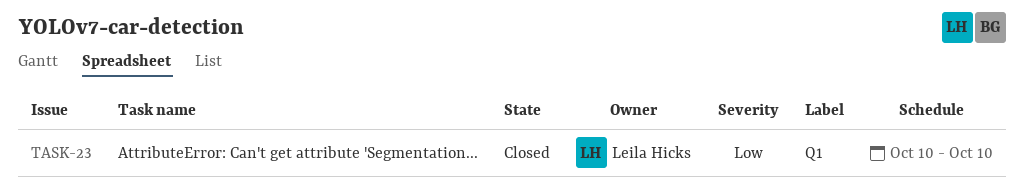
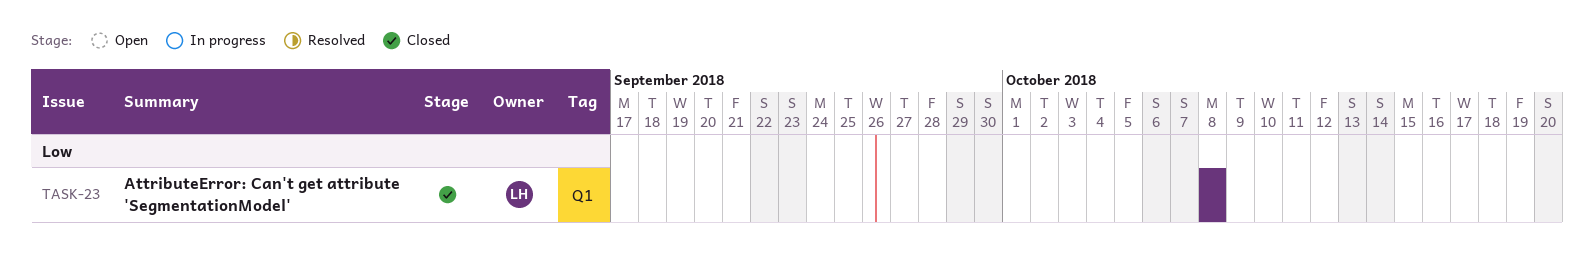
TASK-23, start: Oct 10 -> Oct 8
TASK-23, due: Oct 10 -> Oct 8

